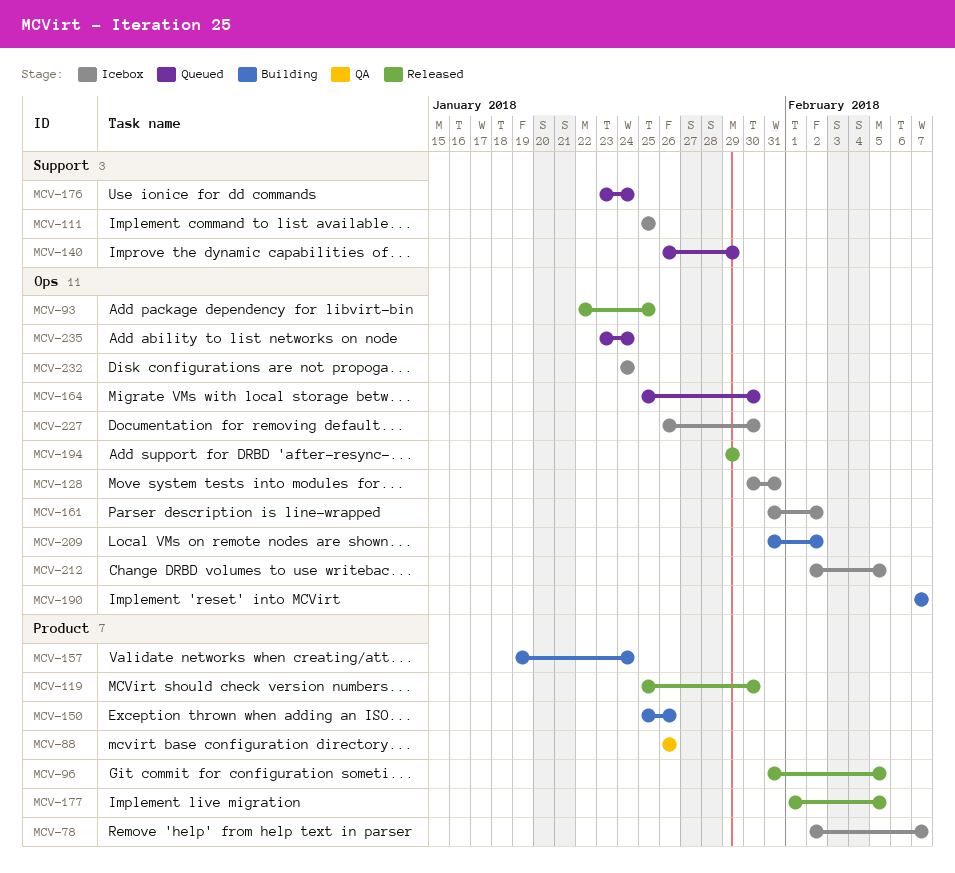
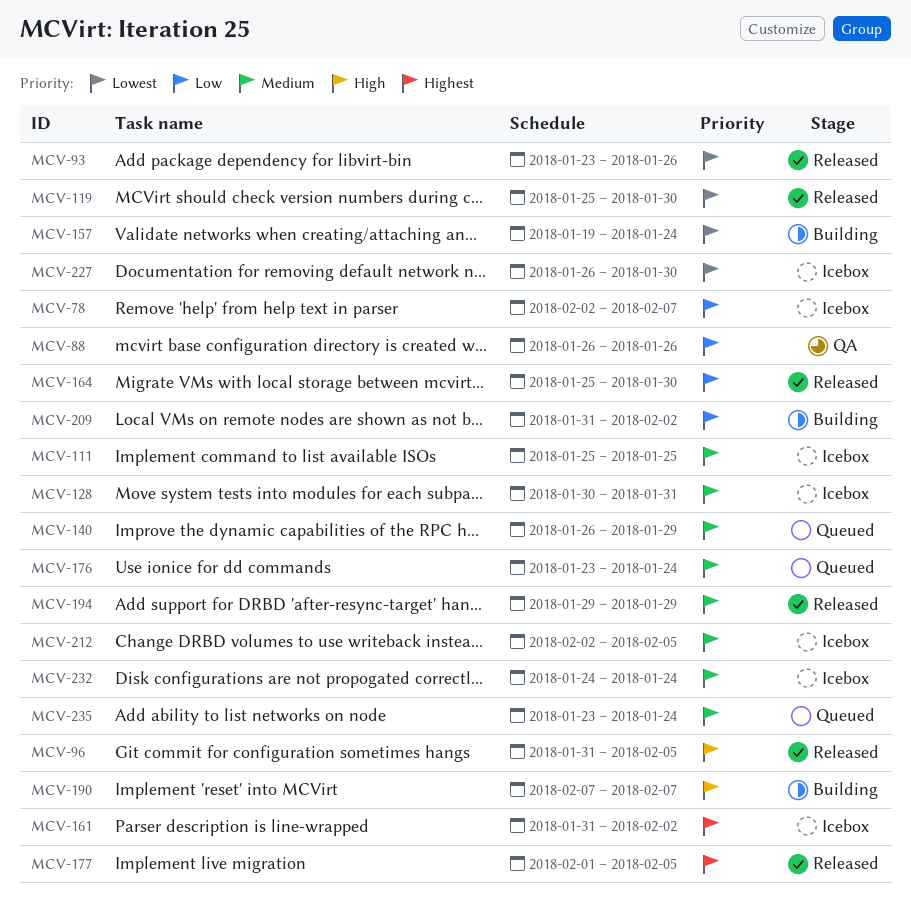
MCV-93, start: Jan 22 -> Jan 23
MCV-93, due: Jan 25 -> Jan 26
MCV-150: present -> none
MCV-164, status: Queued -> Released

